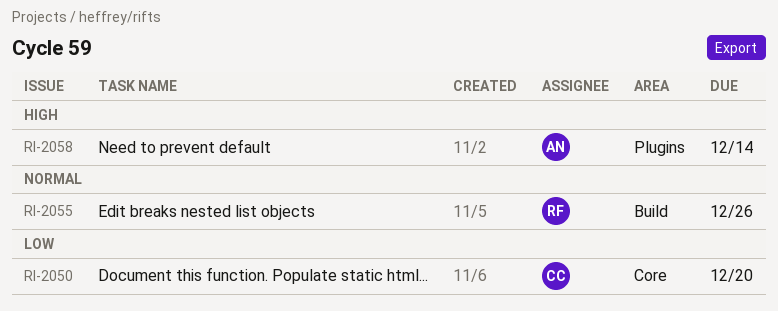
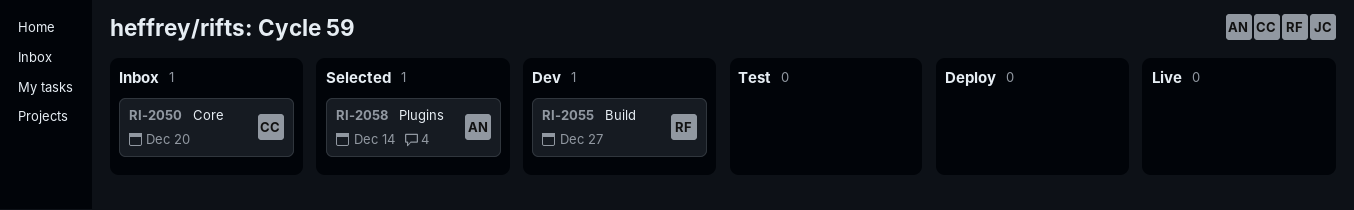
RI-2055, due: Dec 26 -> Dec 27

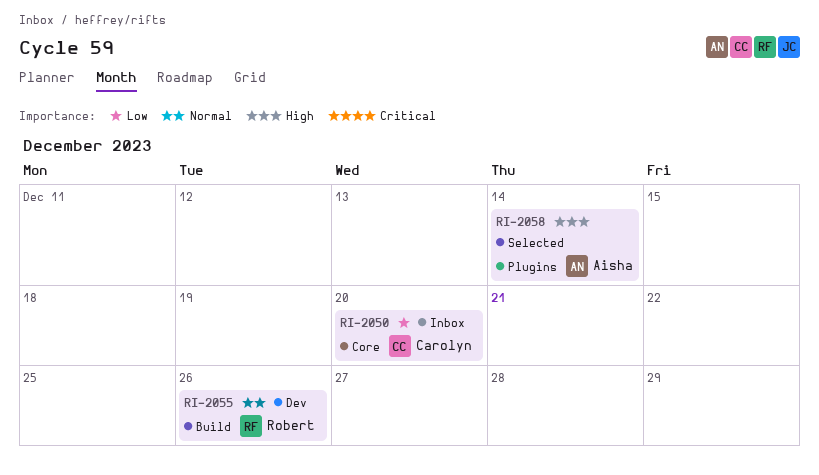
RI-2055, due: Dec 27 -> Dec 26

